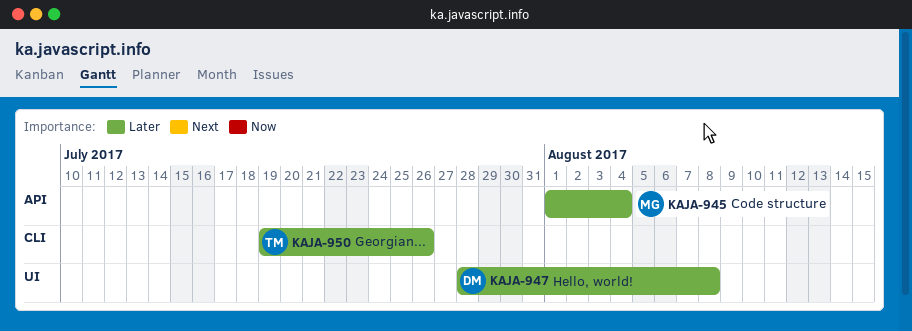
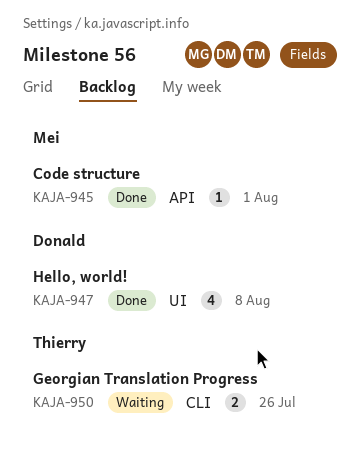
KAJA-945, due: Aug 4 -> Aug 1

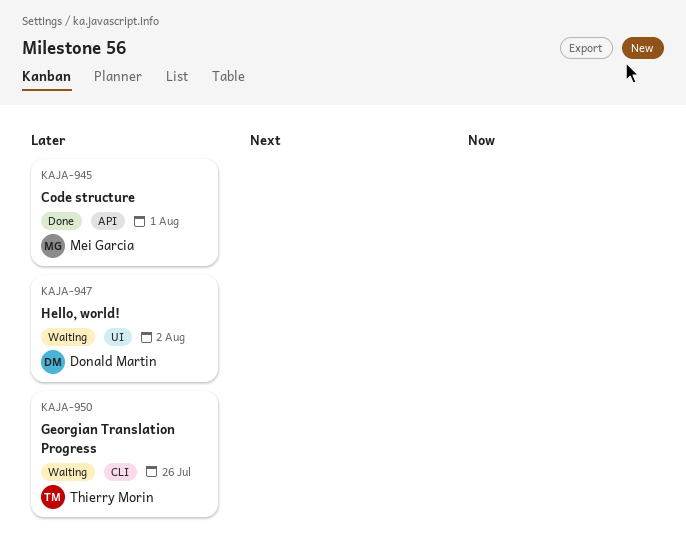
KAJA-947, status: Done -> Waiting
KAJA-947, due: Aug 8 -> Aug 2

